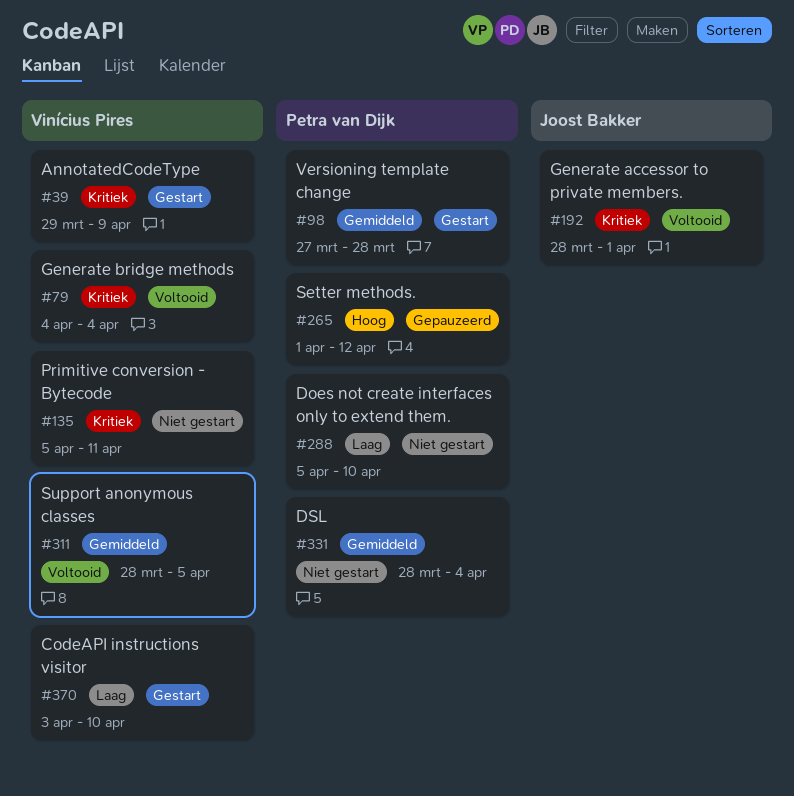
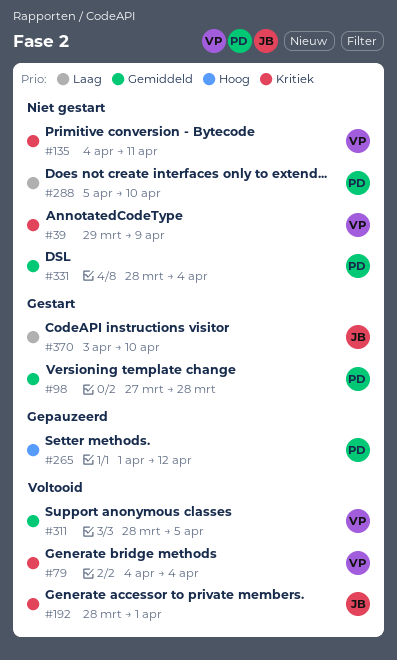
#39, status: Gestart -> Niet gestart
#135, start: Apr 5 -> Apr 4
#370, owner: Vinícius Pires -> Joost Bakker

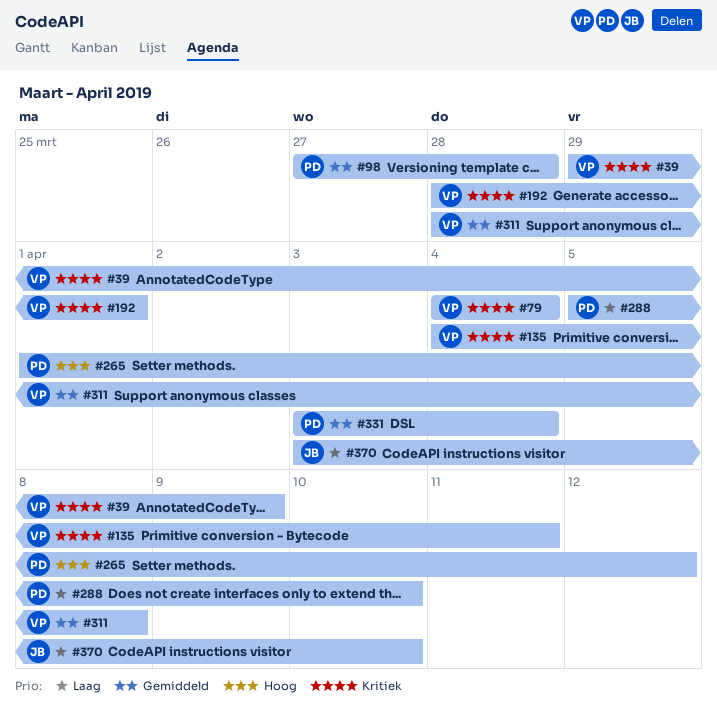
#192, owner: JB -> VP
#311, due: Apr 5 -> Apr 8
#331, start: Mar 28 -> Apr 3

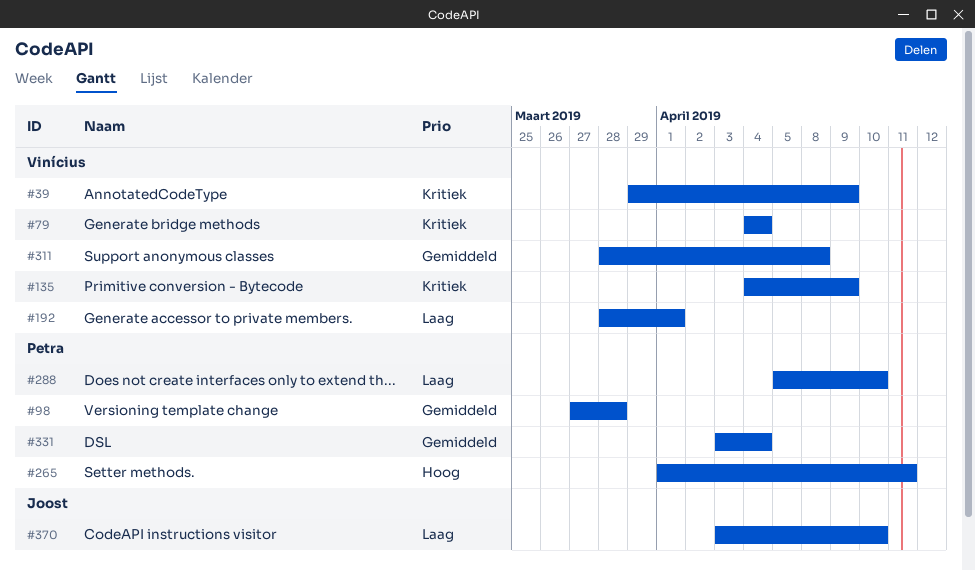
#135, due: Apr 11 -> Apr 9
#192, priority: Kritiek -> Laag
#265, due: Apr 12 -> Apr 11

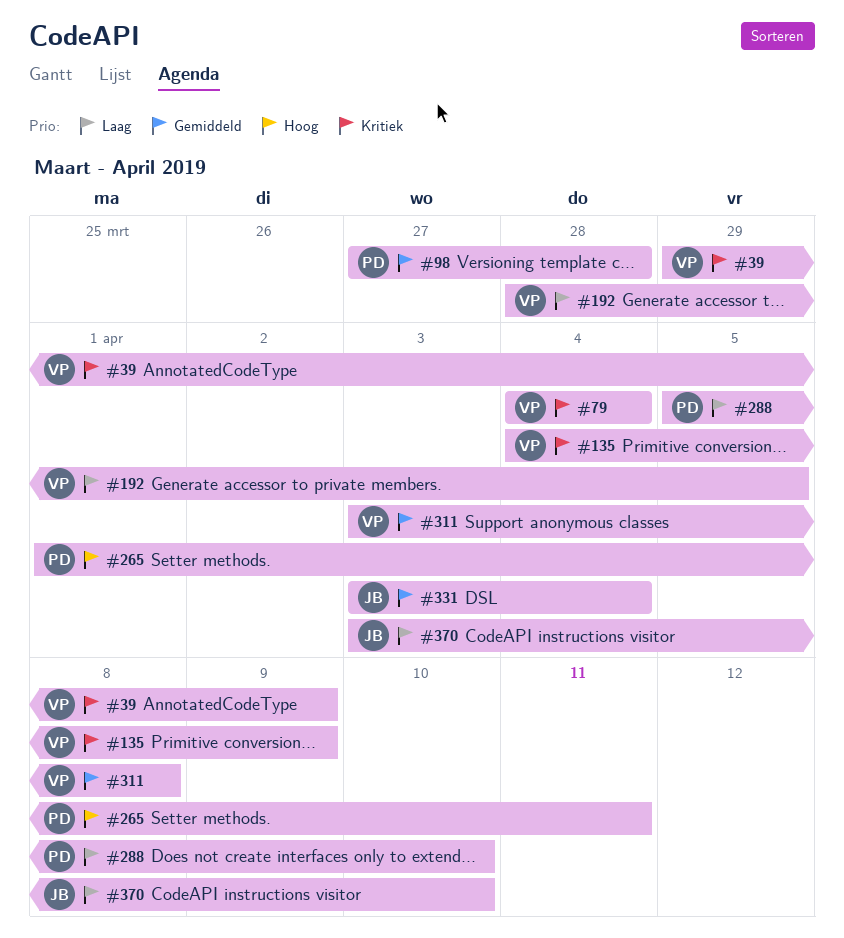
#192, due: Apr 1 -> Apr 5
#311, start: Mar 28 -> Apr 3
#331, owner: Petra -> Joost

